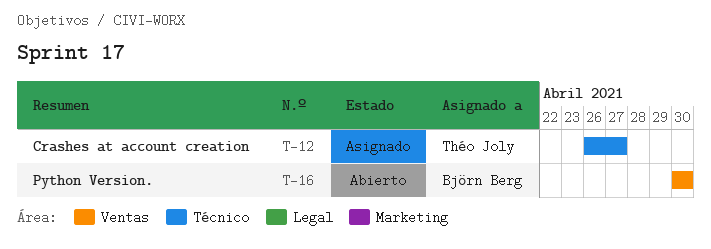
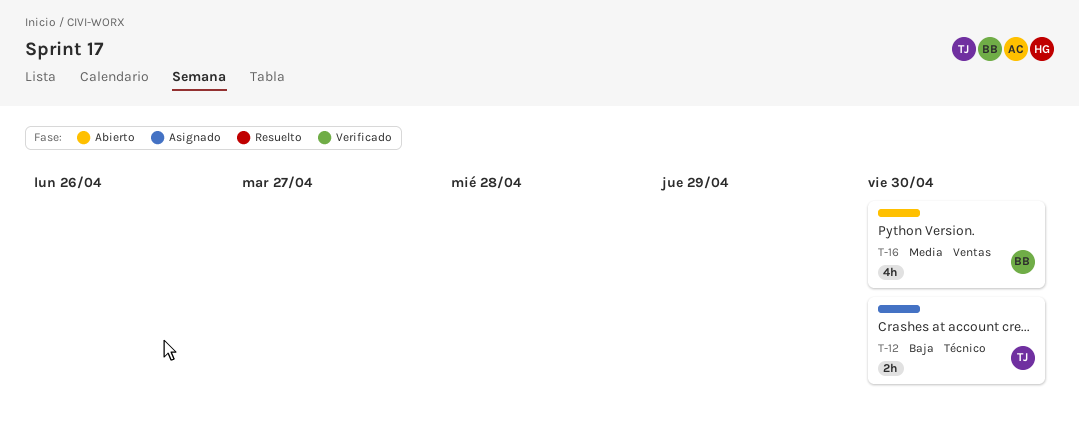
T-12, due: Apr 27 -> Apr 30

